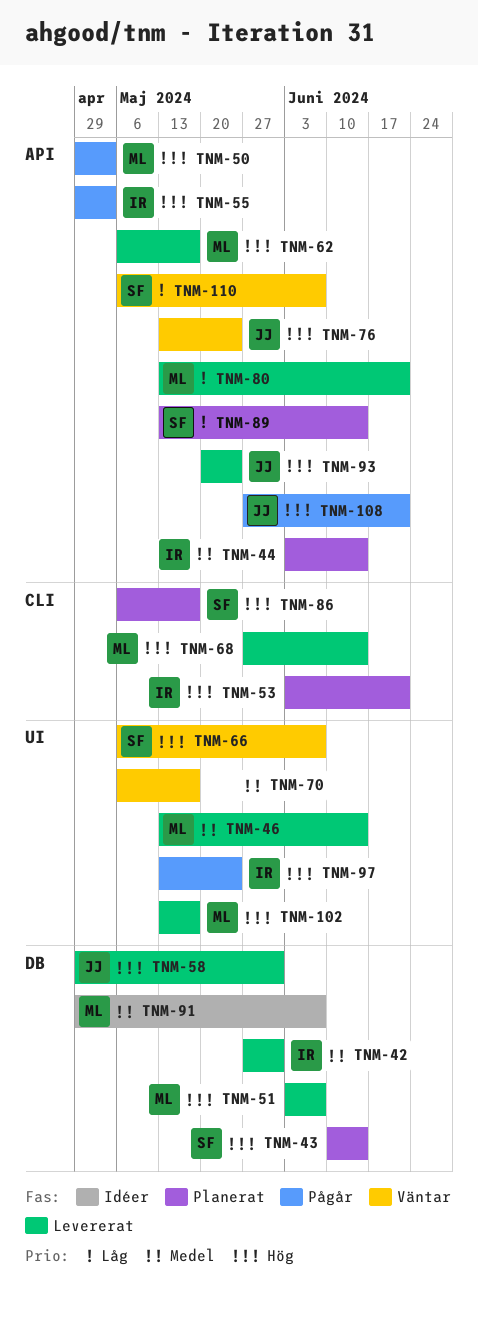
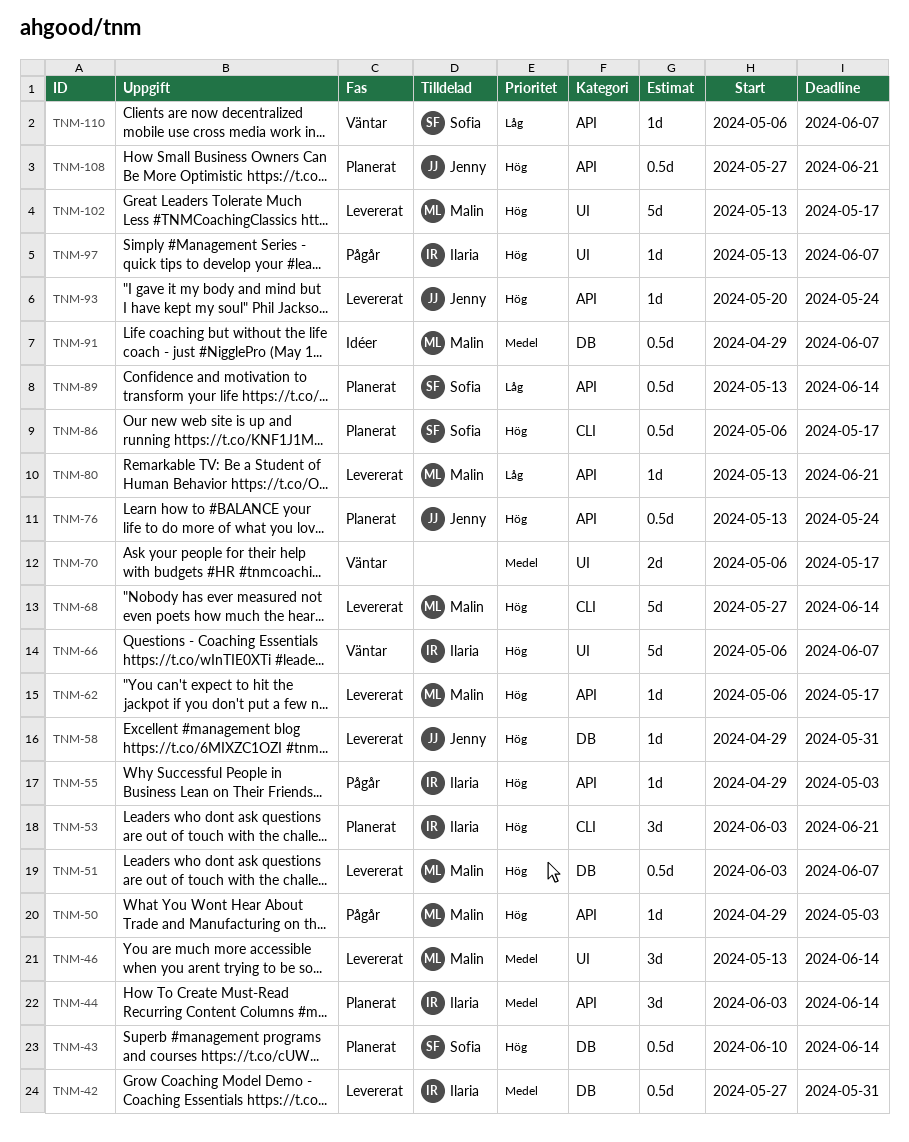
TNM-66, owner: Sofia -> Ilaria
TNM-76, status: Väntar -> Planerat
TNM-97, due: May 24 -> Jun 7
TNM-108, status: Pågår -> Planerat

